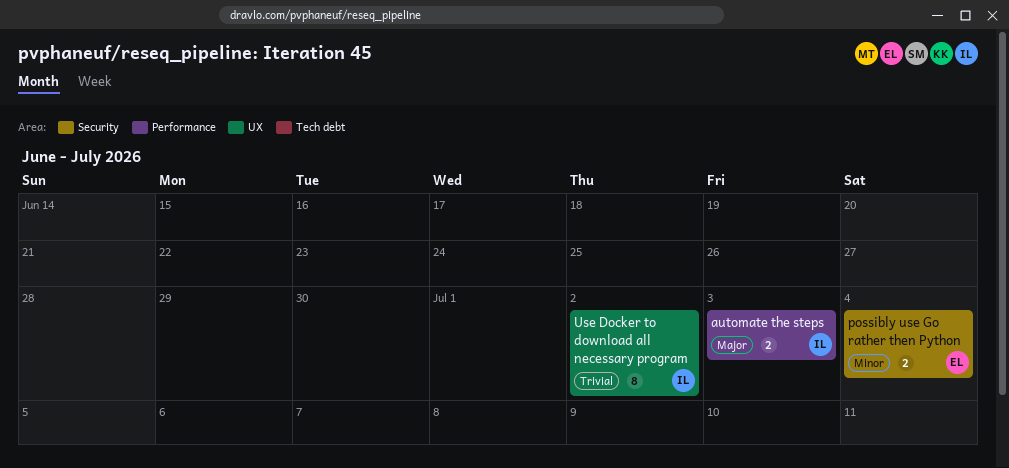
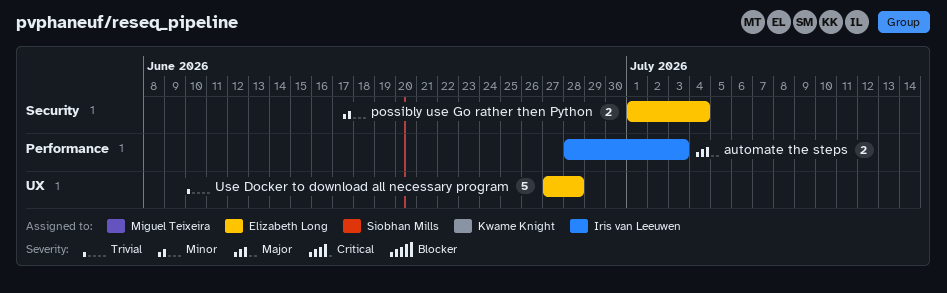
Use Docker to download all necessary program, owner: Iris van Leeuwen -> Elizabeth Long
Use Docker to download all necessary program, estimate: 8 -> 5
Use Docker to download all necessary program, due: Jul 2 -> Jun 28

